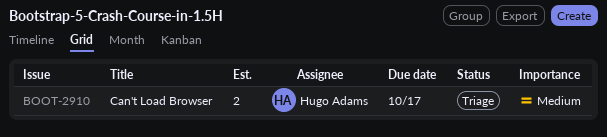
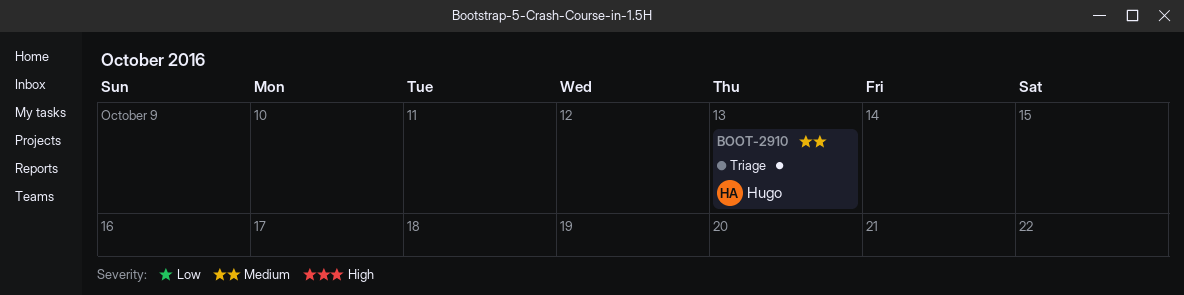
BOOT-2910, estimate: 2 -> 1
BOOT-2910, due: Oct 17 -> Oct 13

